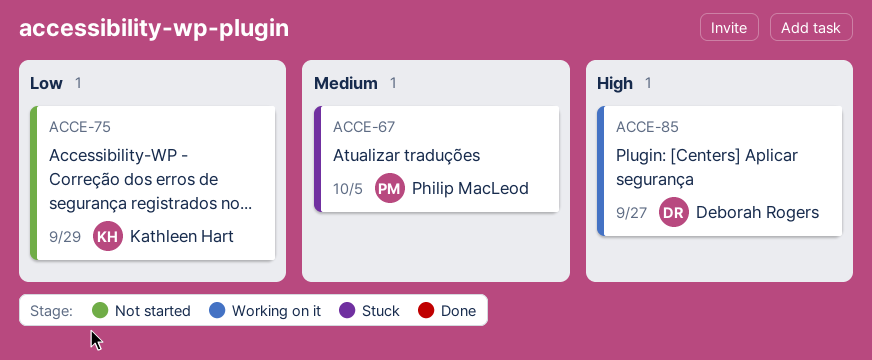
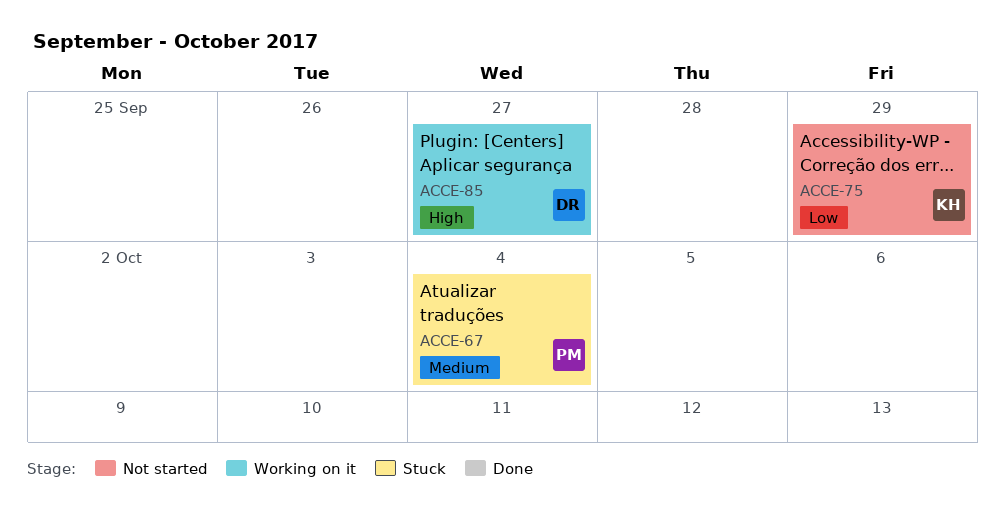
ACCE-67, due: Oct 5 -> Oct 4

